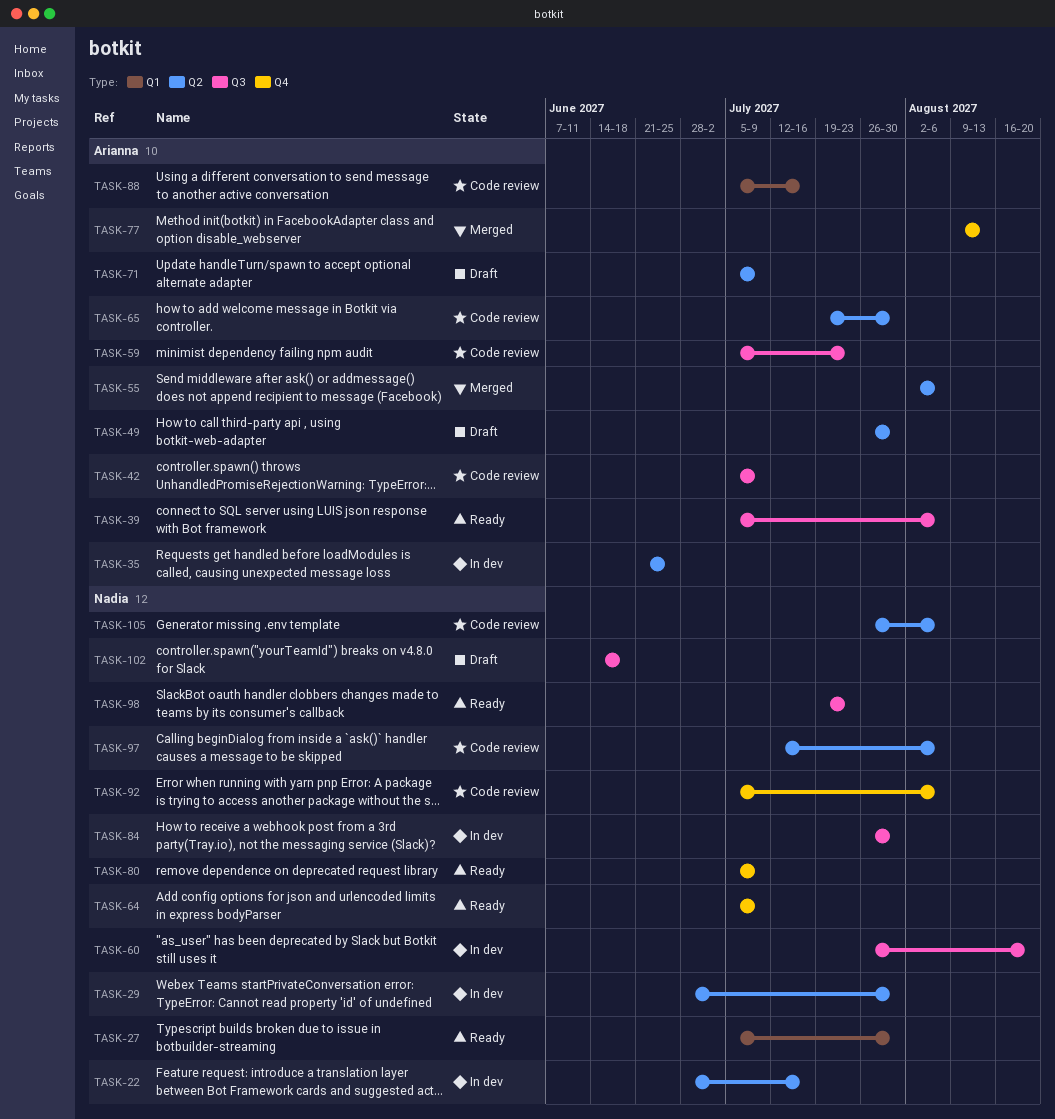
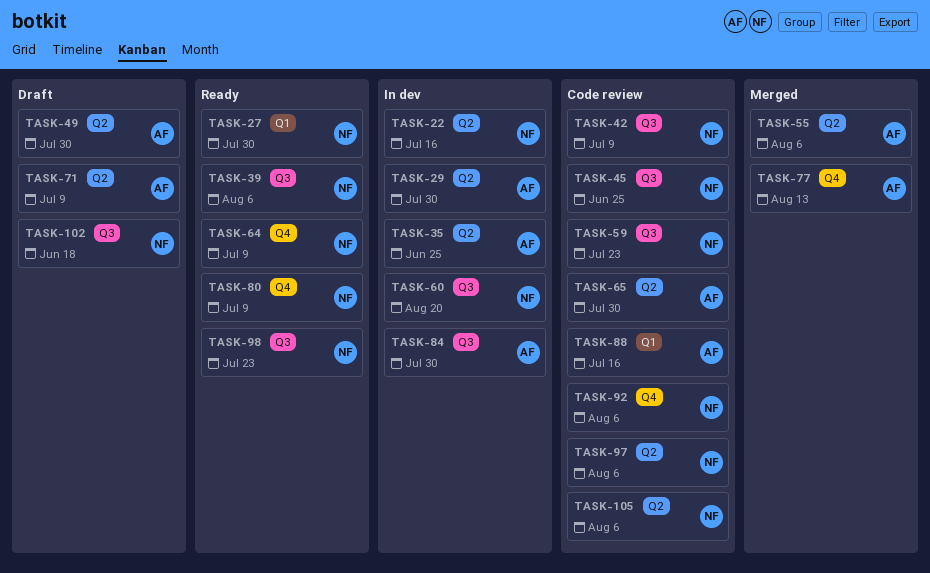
TASK-29, owner: Nadia -> Arianna
TASK-39, owner: Arianna -> Nadia
TASK-42, owner: Arianna -> Nadia
TASK-45: none -> present
TASK-59, owner: Arianna -> Nadia
TASK-84, owner: Nadia -> Arianna

